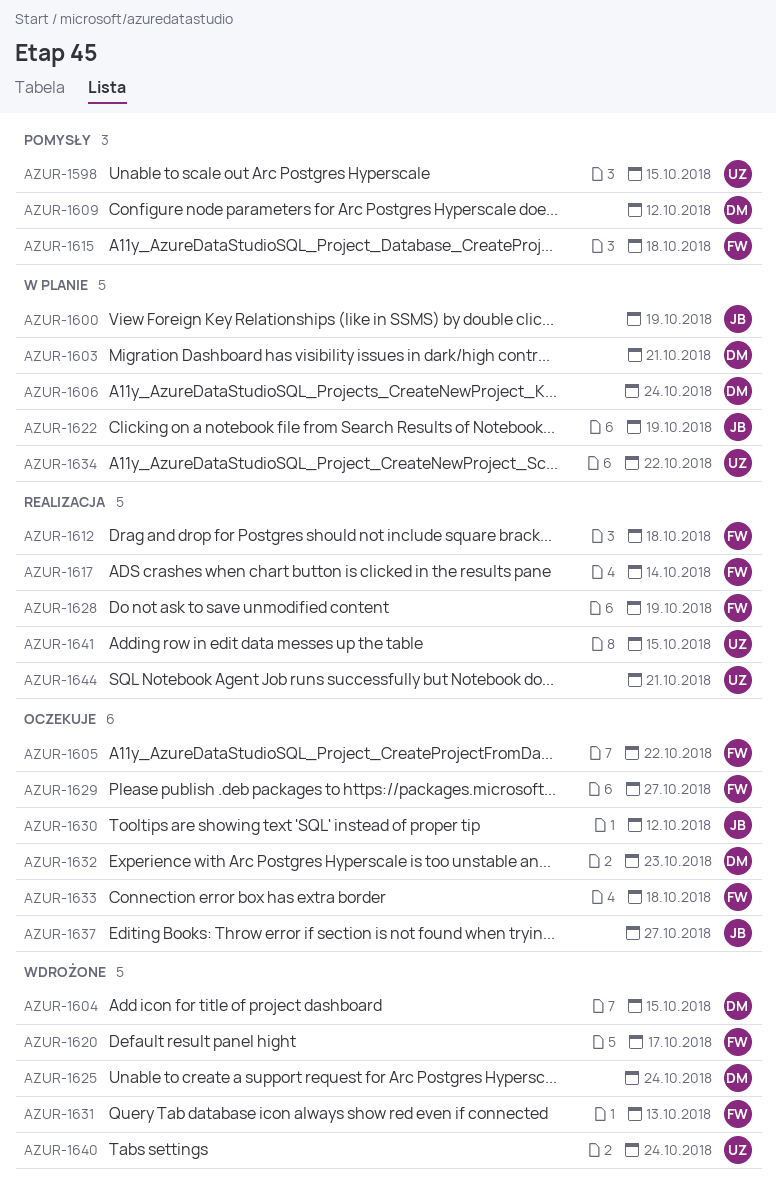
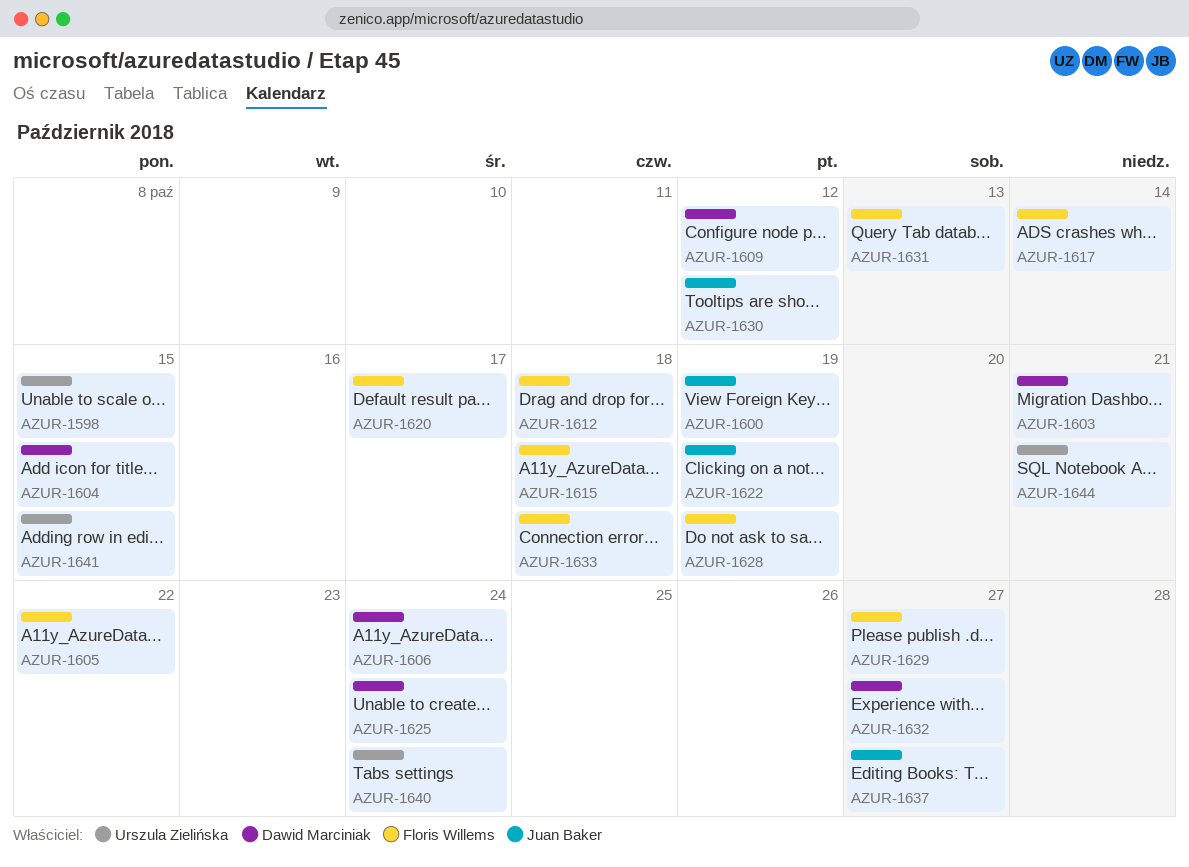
AZUR-1632, due: Oct 23 -> Oct 27
AZUR-1634: present -> none

